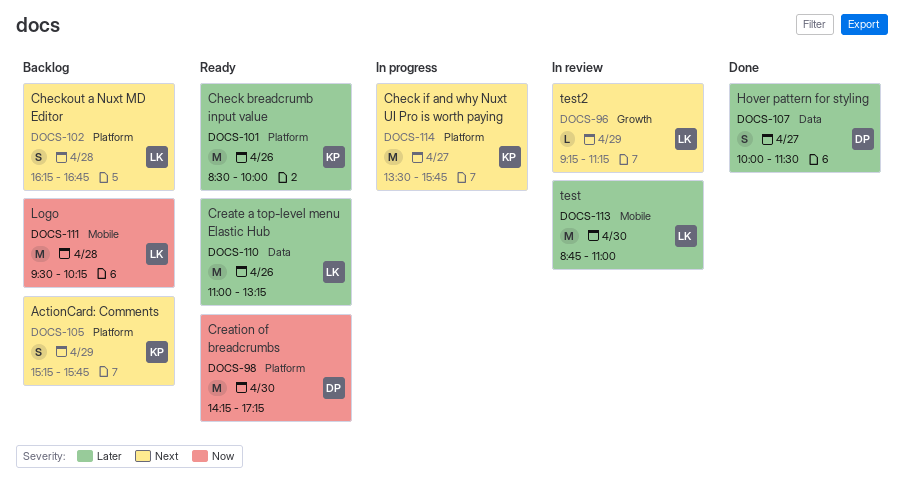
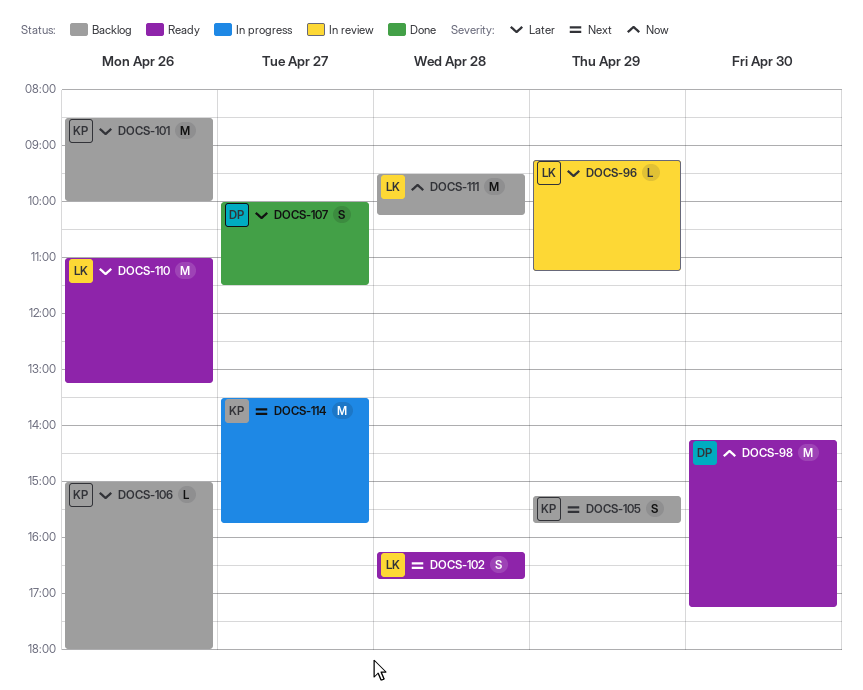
DOCS-96, priority: Next -> Later
DOCS-101, status: Ready -> Backlog
DOCS-102, status: Backlog -> Ready
DOCS-106: none -> present
DOCS-113: present -> none

